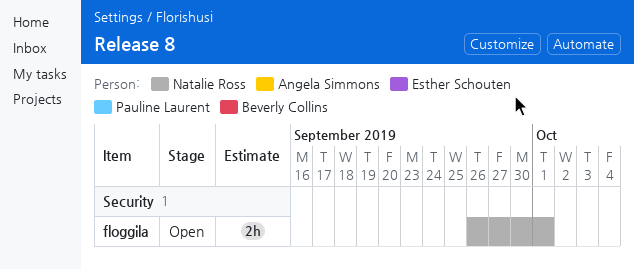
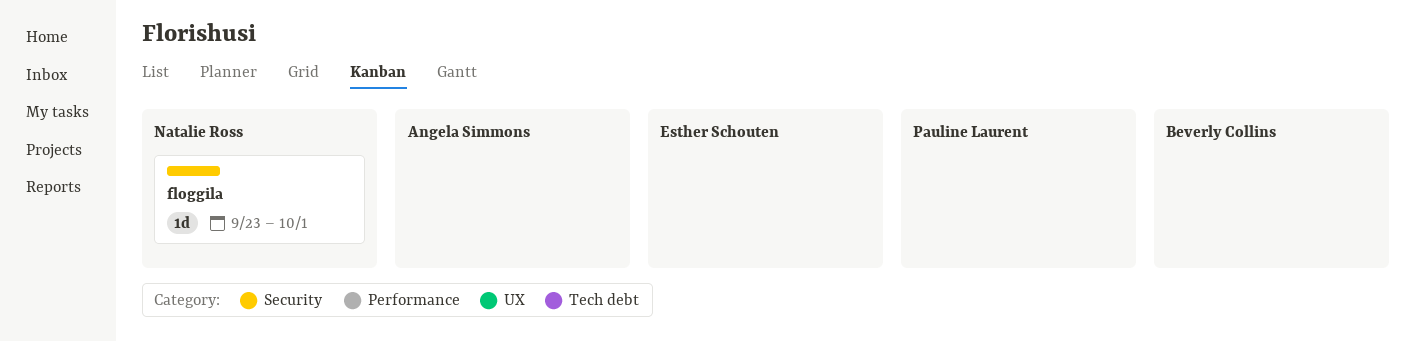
floggila, estimate: 2h -> 1d
floggila, start: Sep 26 -> Sep 23

